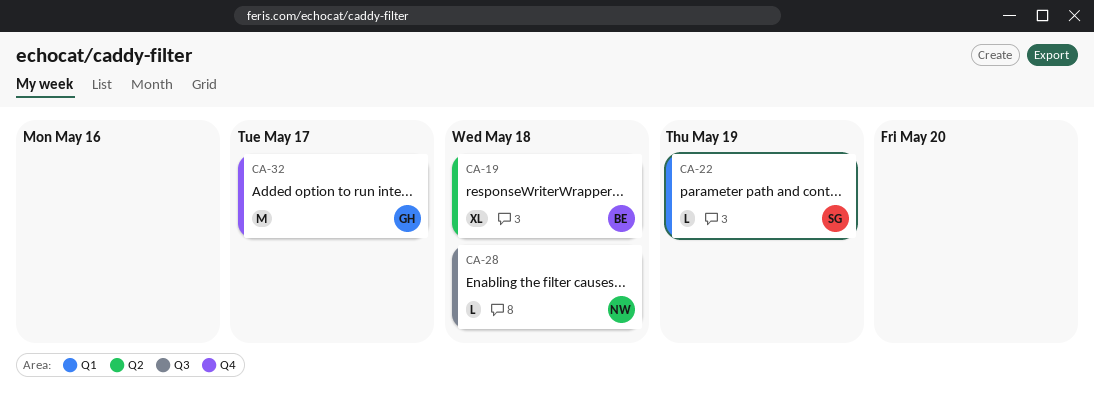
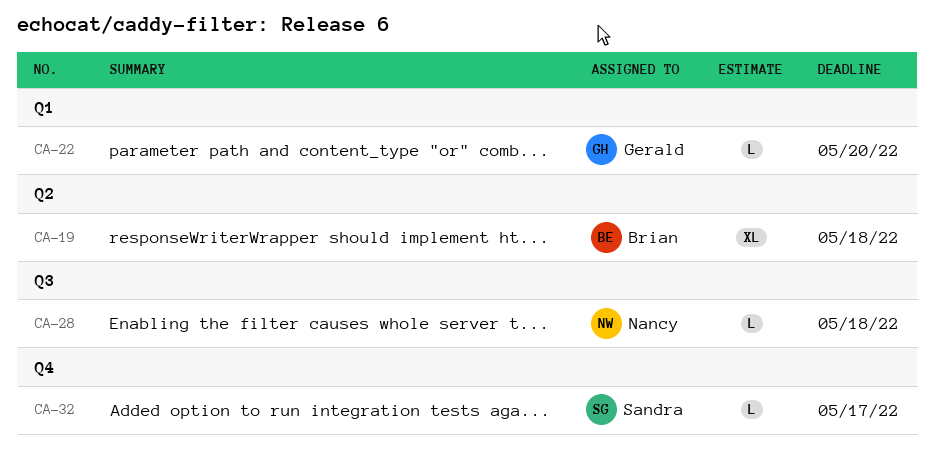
CA-22, owner: Sandra -> Gerald
CA-22, due: May 19 -> May 20
CA-32, owner: Gerald -> Sandra
CA-32, estimate: M -> L

